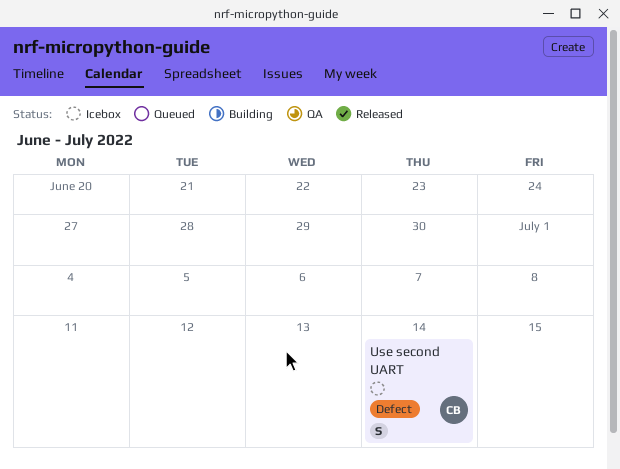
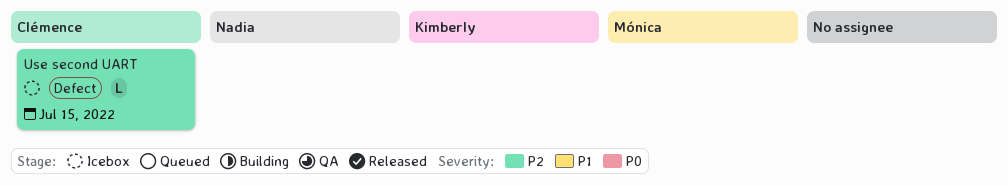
Use second UART, estimate: S -> L
Use second UART, due: Jul 14 -> Jul 15

